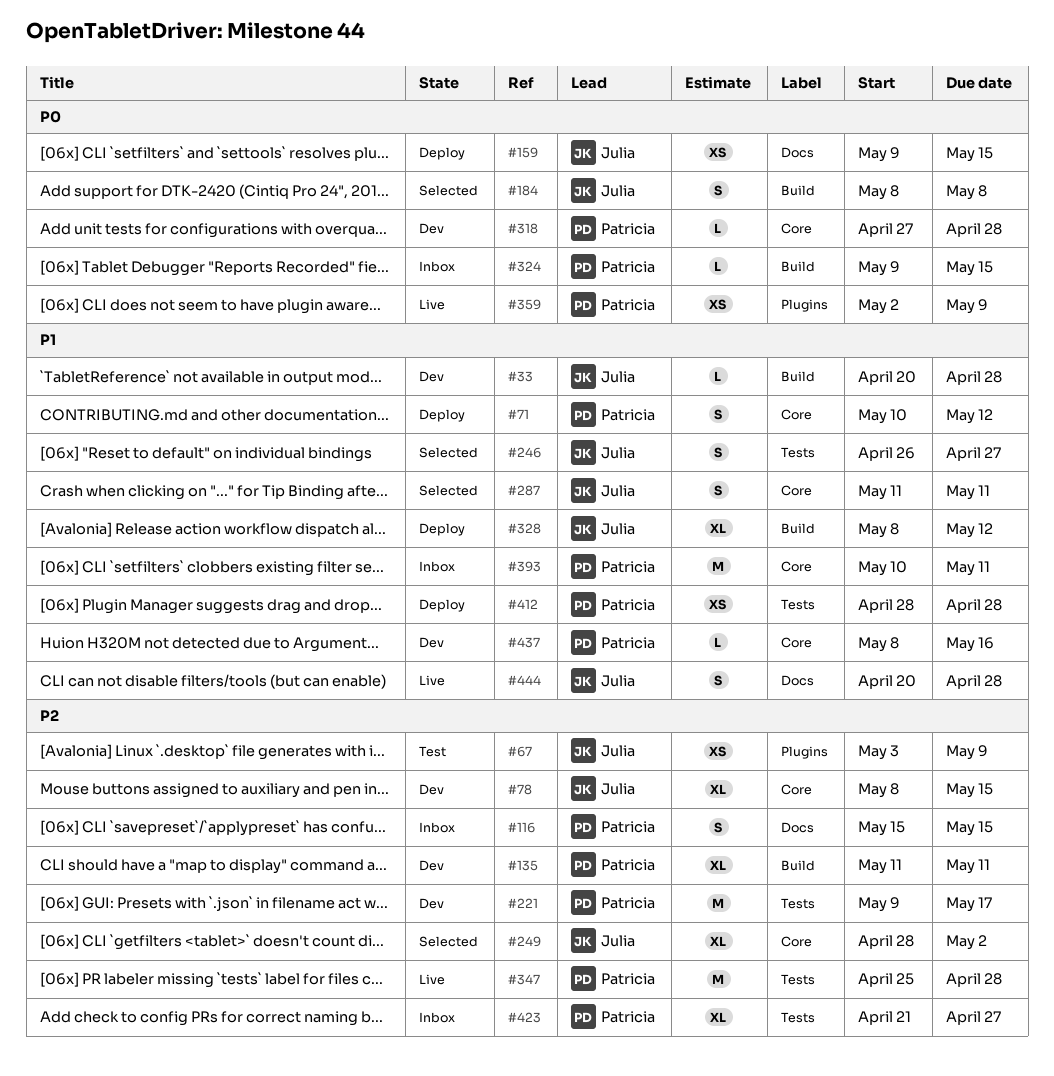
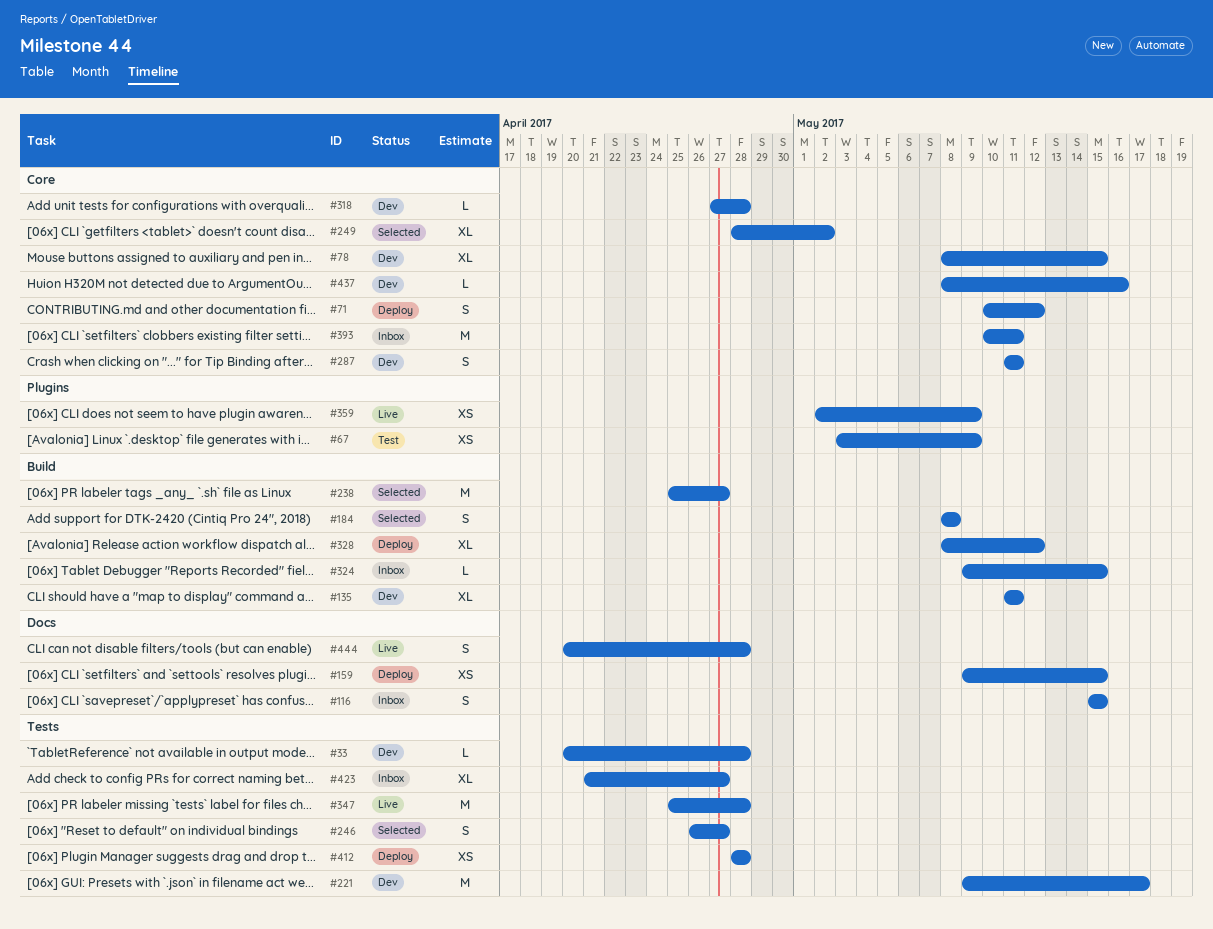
#33, label: Build -> Tests
#238: none -> present
#287, status: Selected -> Dev

